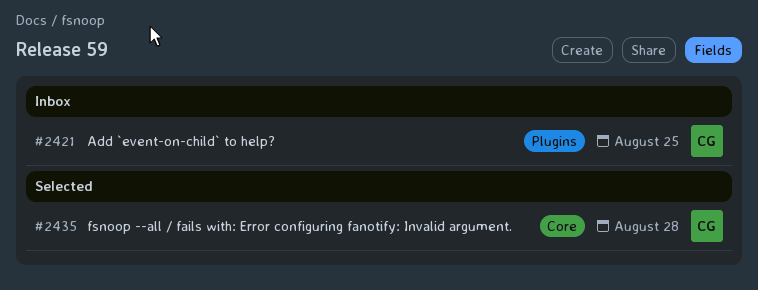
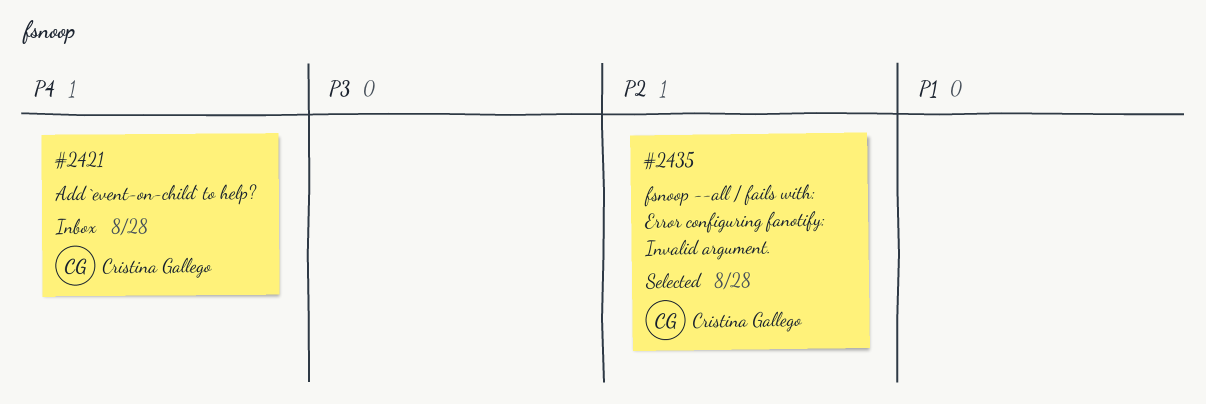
#2421, due: Aug 25 -> Aug 28

